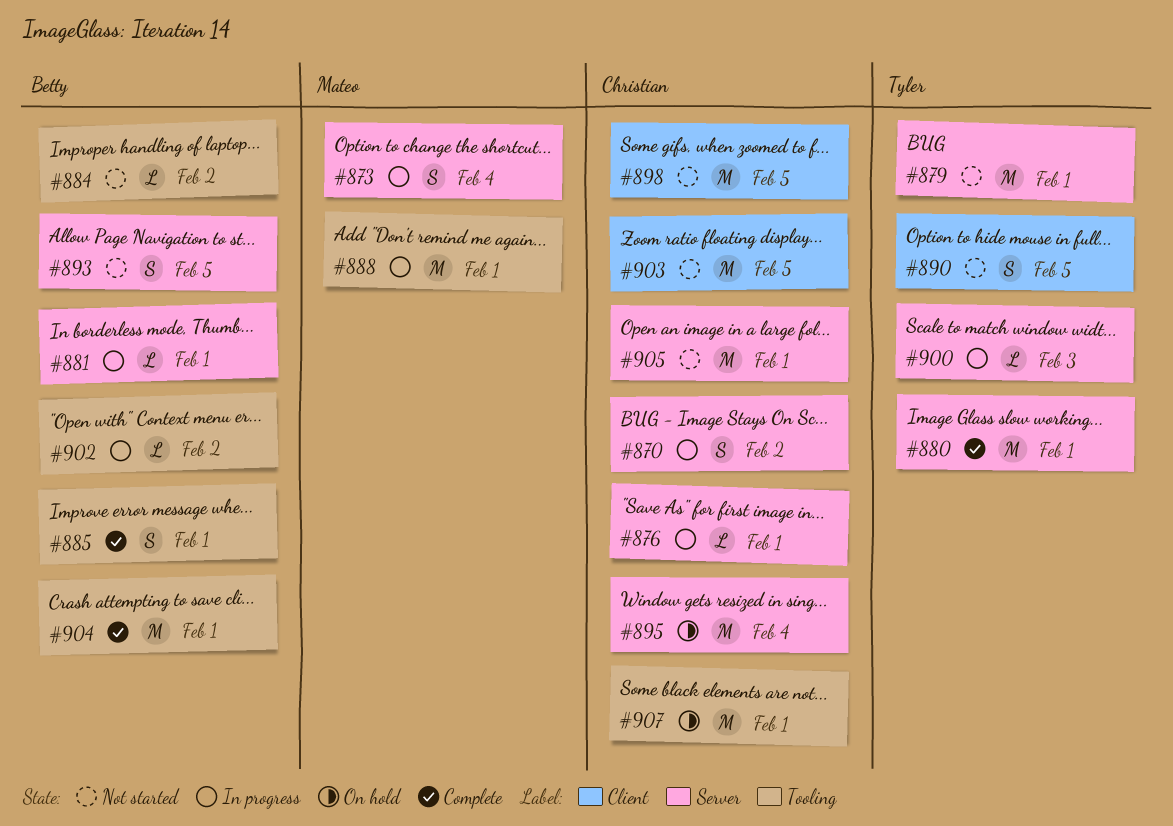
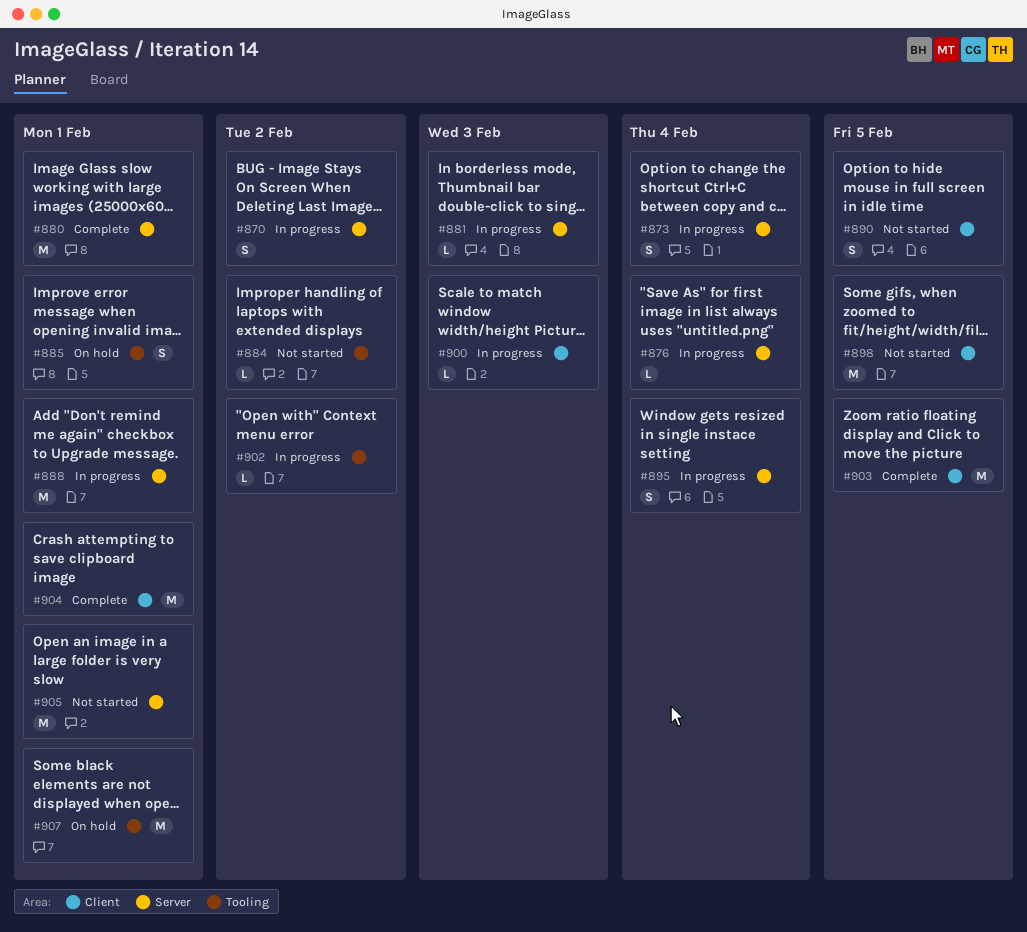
#876, due: Feb 1 -> Feb 4
#879: present -> none
#881, due: Feb 1 -> Feb 3
#885, status: Complete -> On hold
#888, label: Tooling -> Server
#893: present -> none
#895, status: On hold -> In progress
#895, estimate: M -> S
#900, label: Server -> Client
#903, status: Not started -> Complete
#904, label: Tooling -> Client

